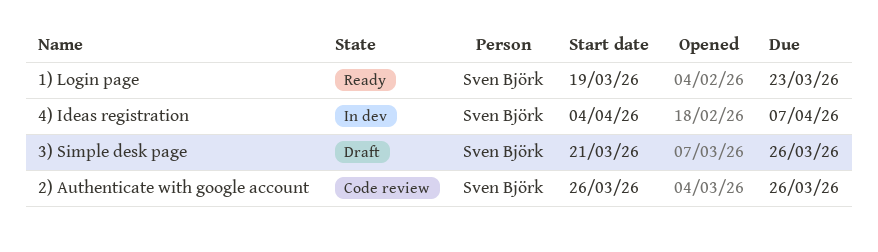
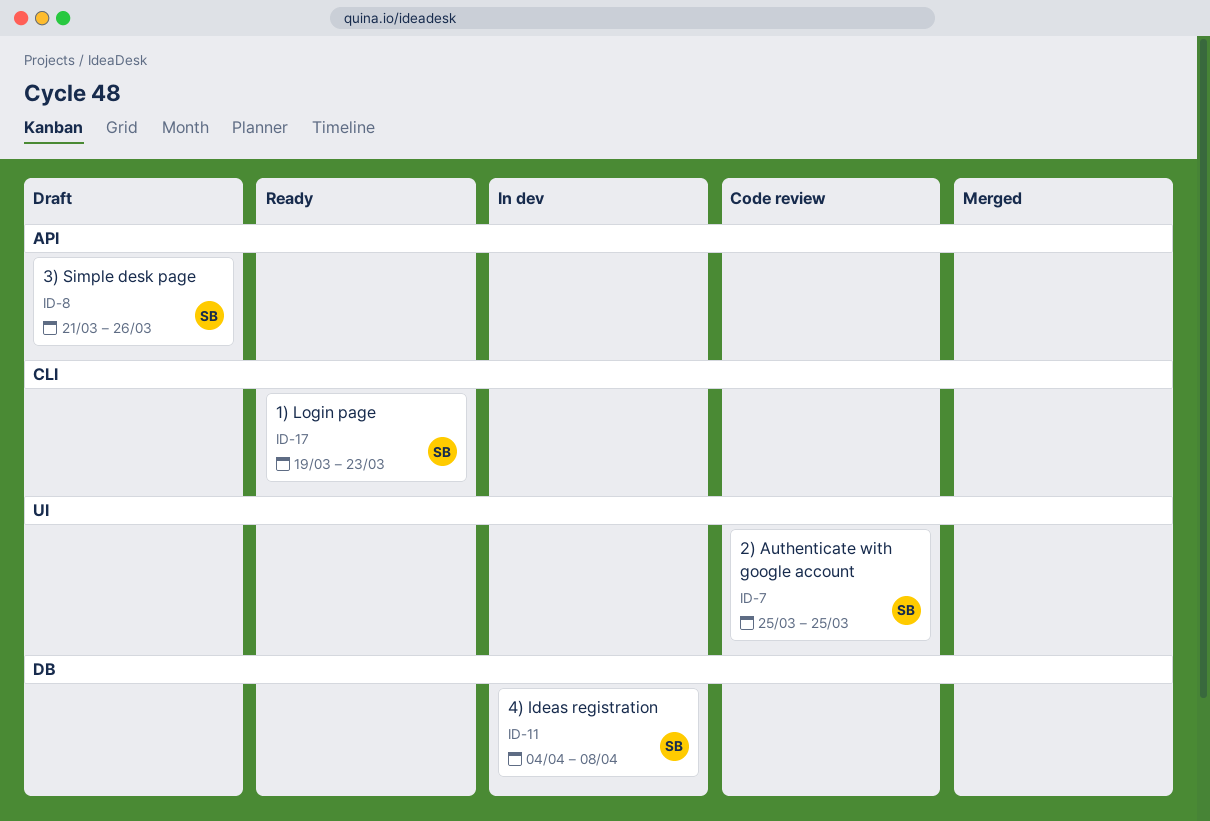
2) Authenticate with google account, start: Mar 26 -> Mar 25
2) Authenticate with google account, due: Mar 26 -> Mar 25
4) Ideas registration, due: Apr 7 -> Apr 8

